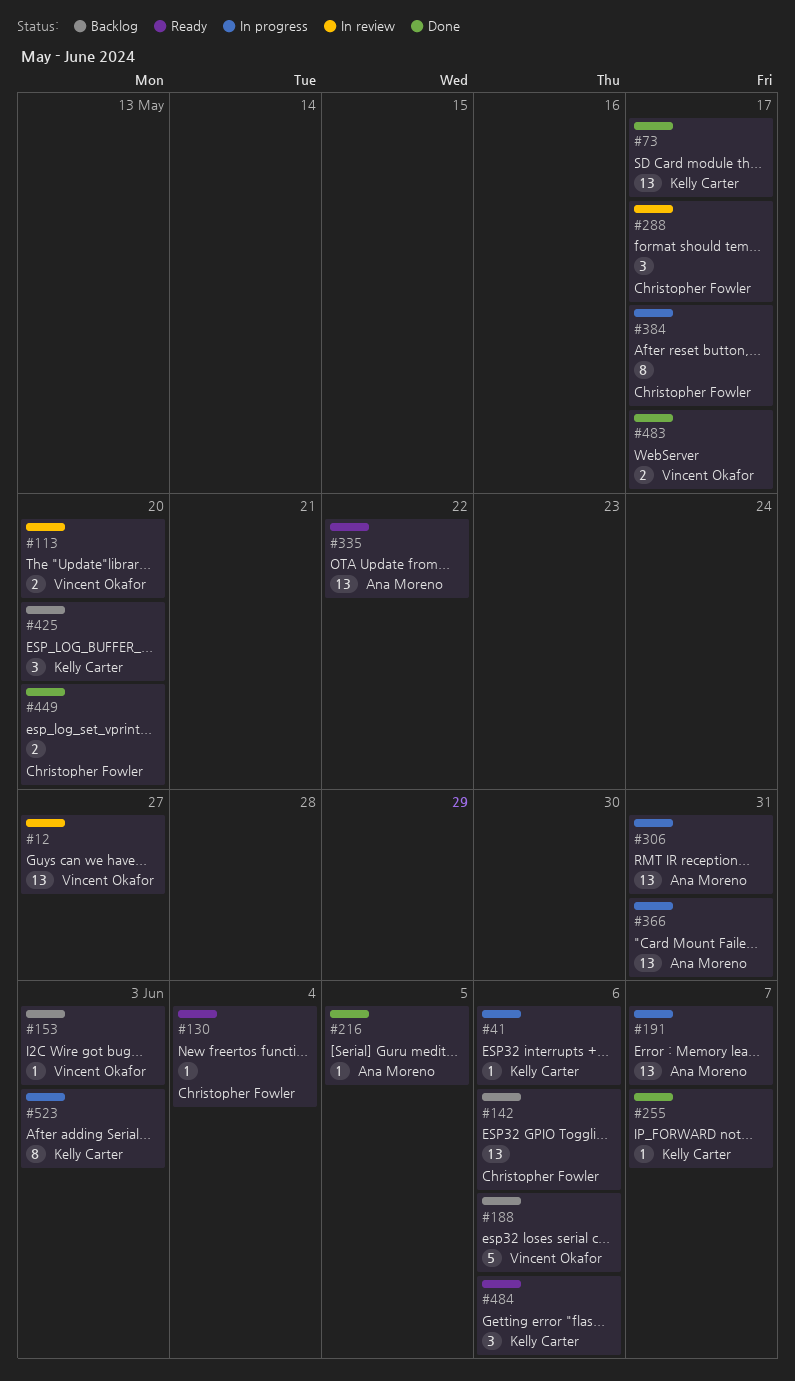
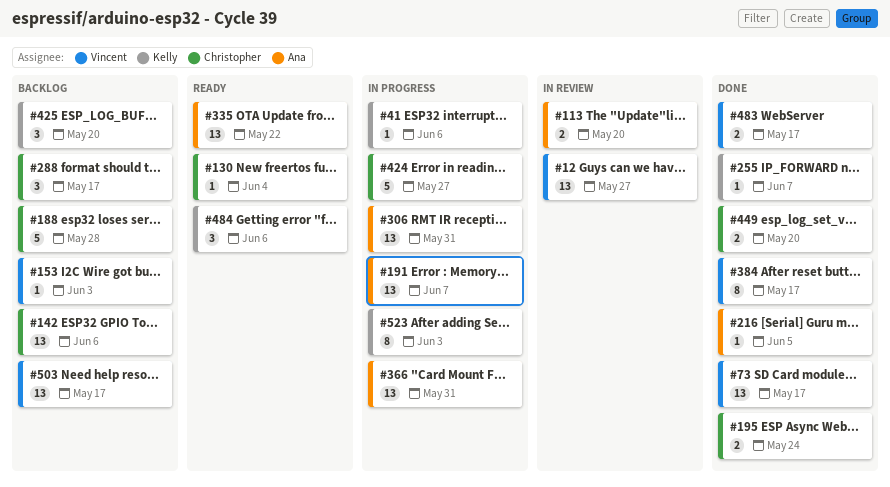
#73, owner: Kelly Carter -> Vincent Okafor
#113, owner: Vincent Okafor -> Ana Moreno
#188, owner: Vincent Okafor -> Christopher Fowler
#188, due: Jun 6 -> May 28
#195: none -> present
#288, status: In review -> Backlog
#384, status: In progress -> Done
#384, owner: Christopher Fowler -> Vincent Okafor
#424: none -> present
#503: none -> present

